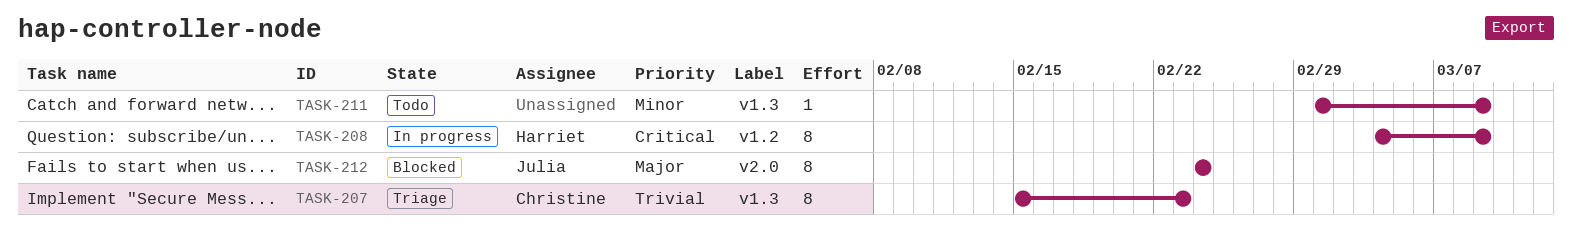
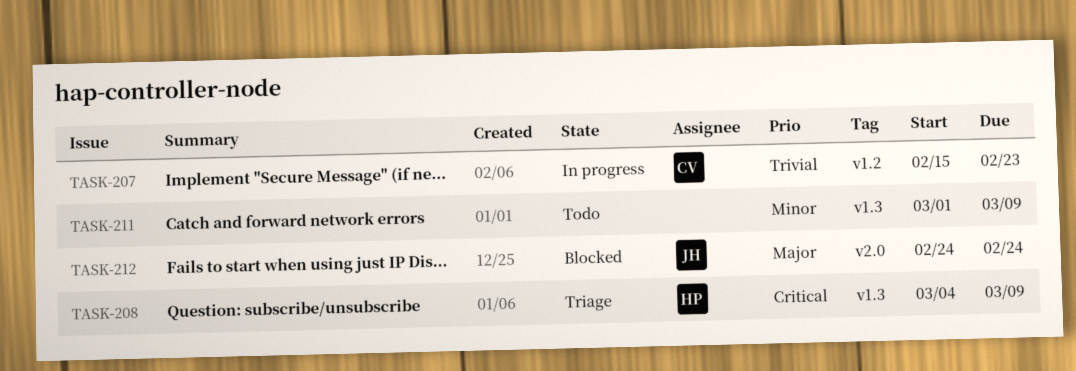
TASK-207, status: Triage -> In progress
TASK-207, label: v1.3 -> v1.2
TASK-208, status: In progress -> Triage
TASK-208, label: v1.2 -> v1.3

